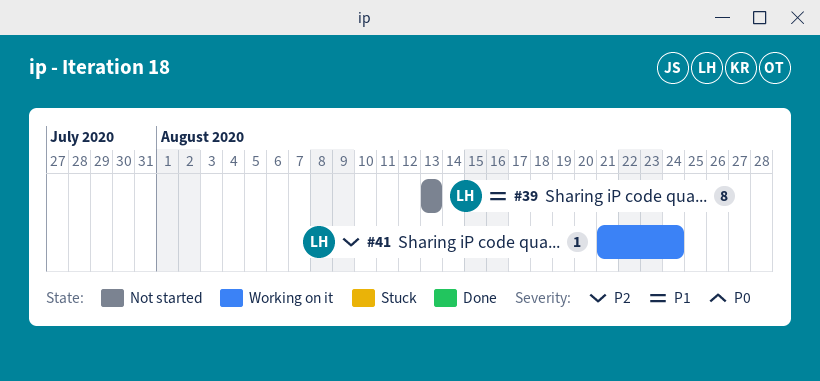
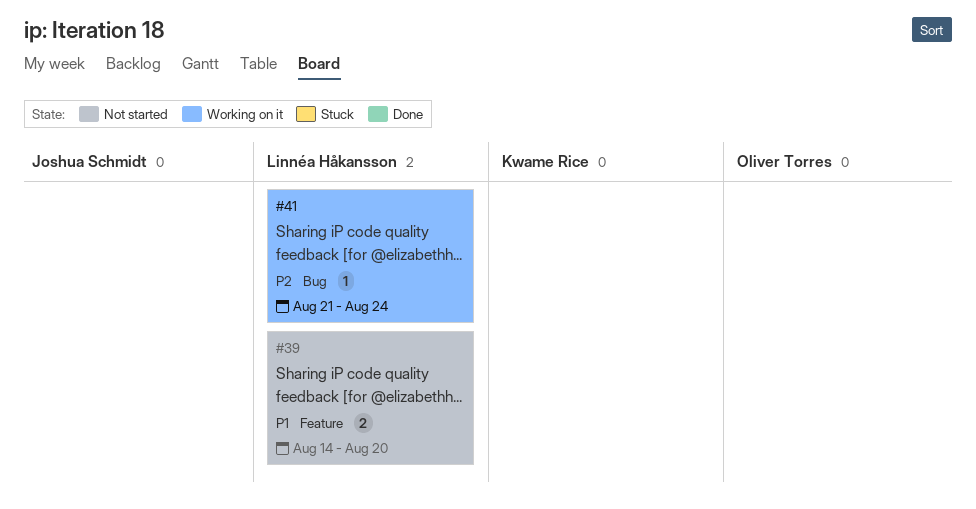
#39, estimate: 8 -> 2
#39, start: Aug 13 -> Aug 14
#39, due: Aug 13 -> Aug 20

